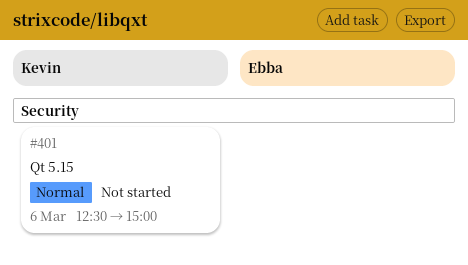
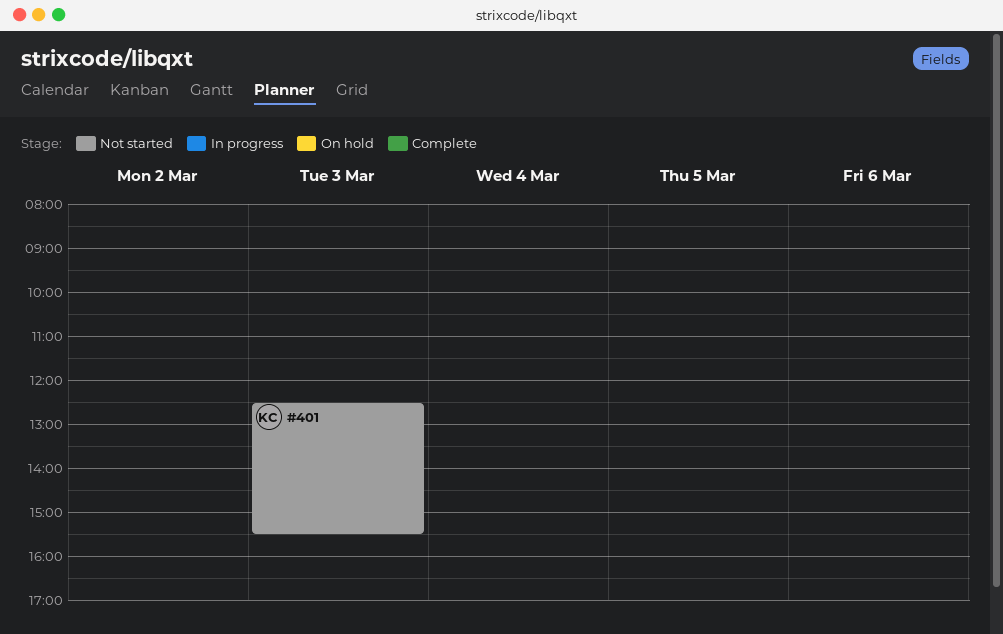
#401, day: Mar 6 -> Mar 3
#401, ends: 15:00 -> 15:30

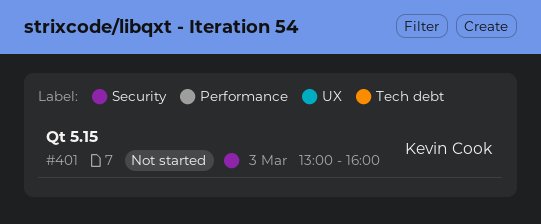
#401, begins: 12:30 -> 13:00
#401, ends: 15:30 -> 16:00

